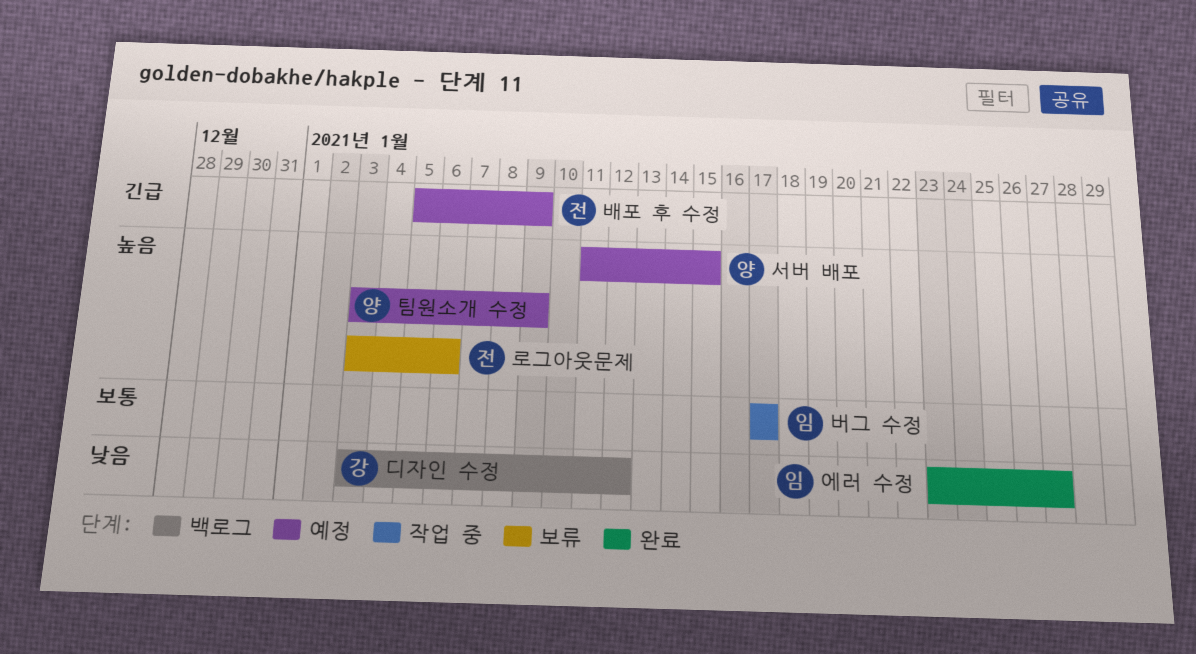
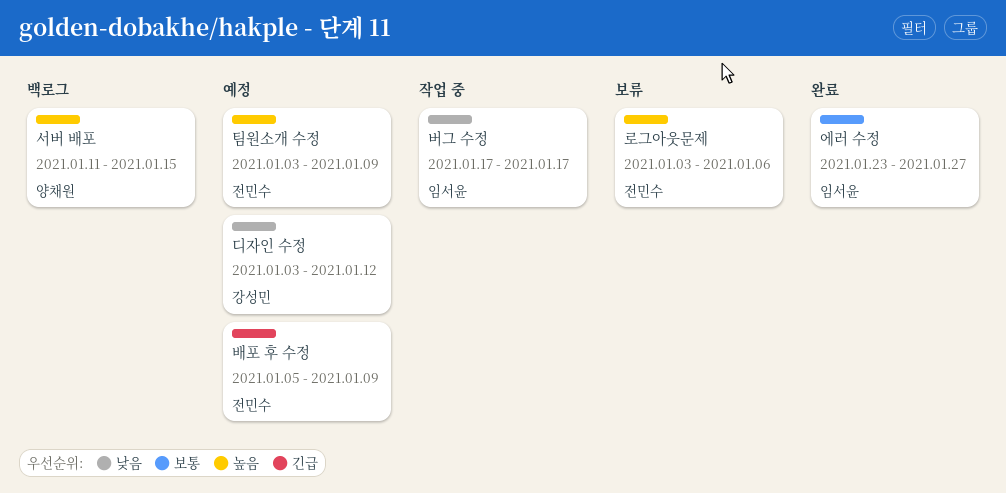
디자인 수정, status: 백로그 -> 예정
버그 수정, priority: 보통 -> 낮음
서버 배포, status: 예정 -> 백로그
에러 수정, priority: 낮음 -> 보통
팀원소개 수정, owner: 양채원 -> 전민수

